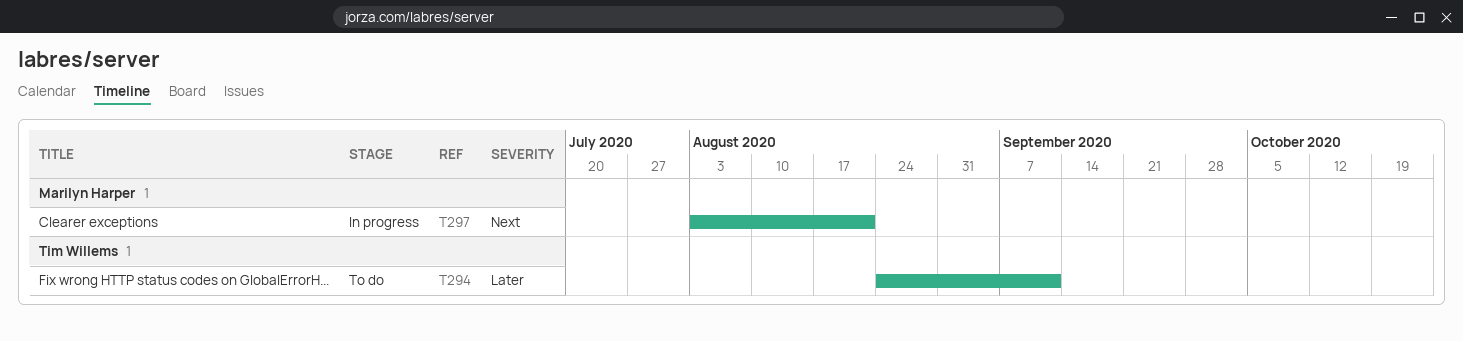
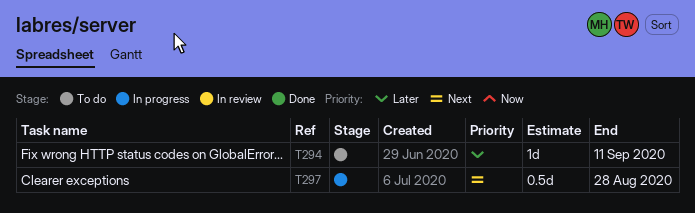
T297, due: Aug 21 -> Aug 28

